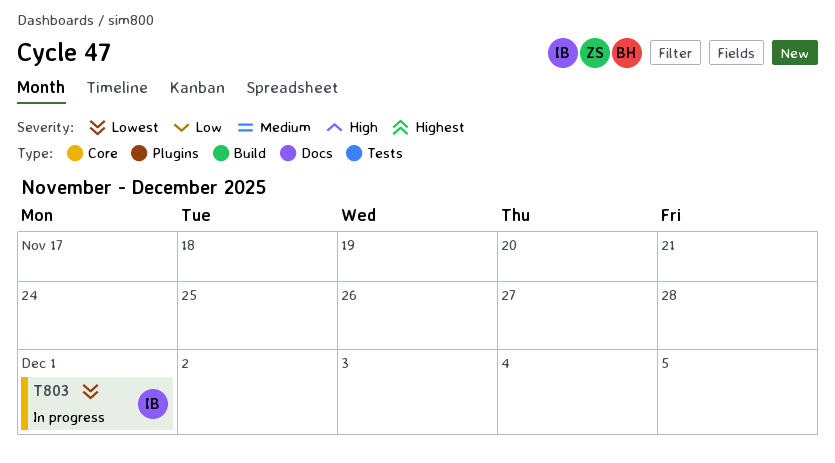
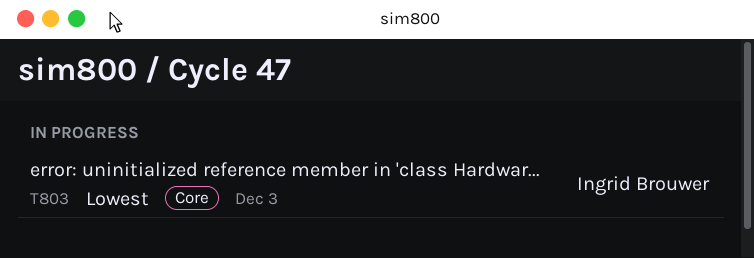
T803, due: Dec 1 -> Dec 3

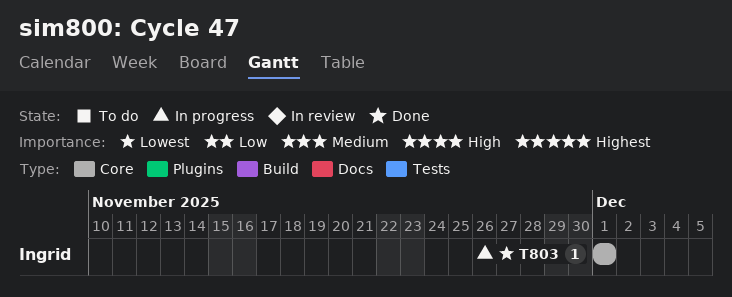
T803, due: Dec 3 -> Dec 1

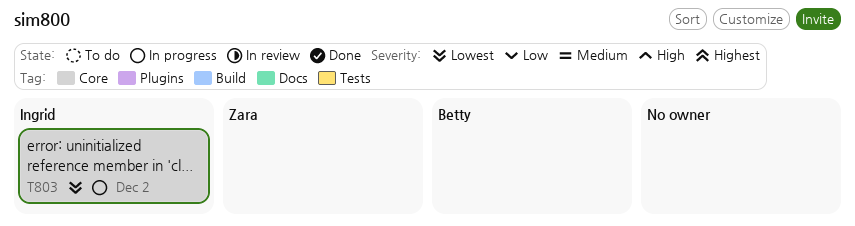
T803, due: Dec 1 -> Dec 2

